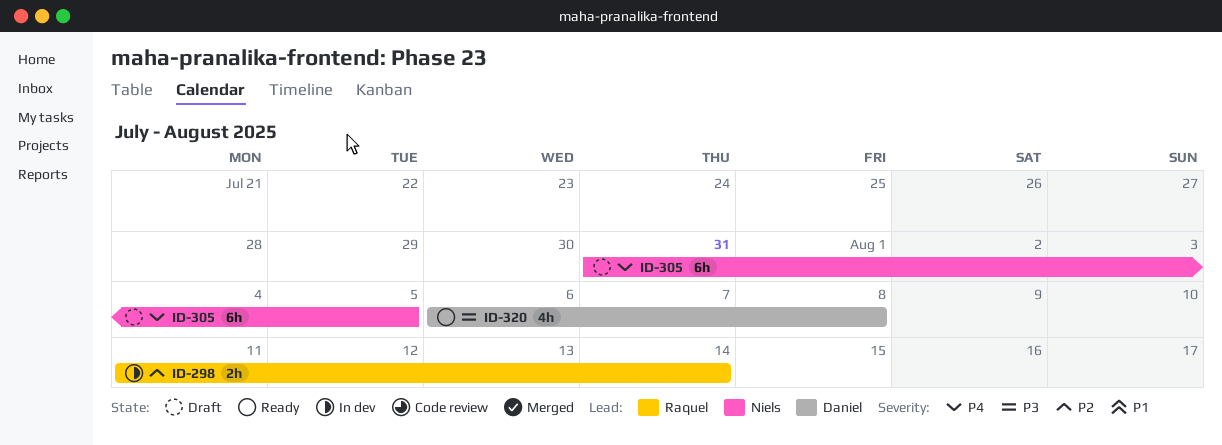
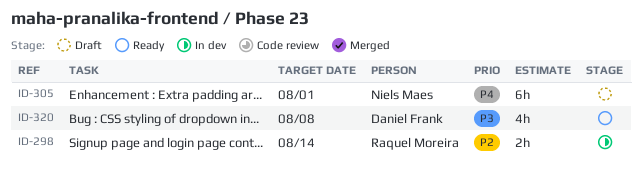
ID-305, due: Aug 5 -> Aug 1

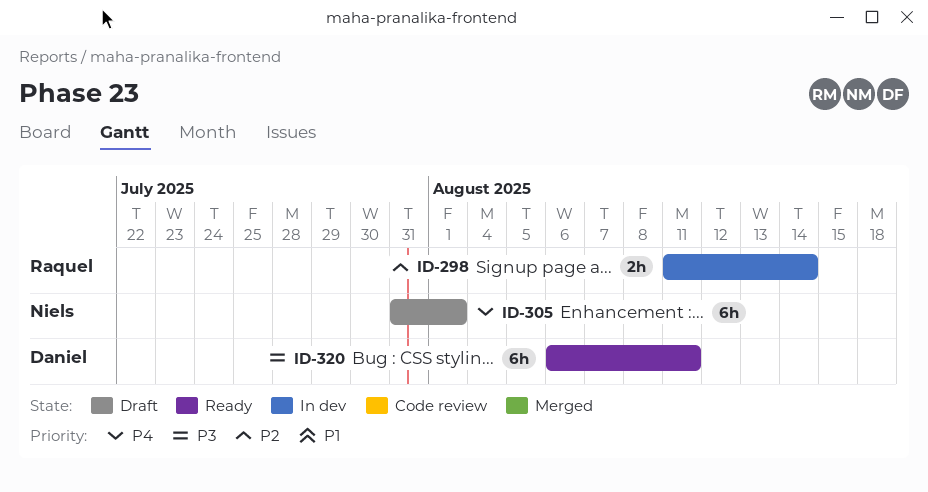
ID-320, estimate: 4h -> 6h
ID-320, due: Aug 8 -> Aug 11

